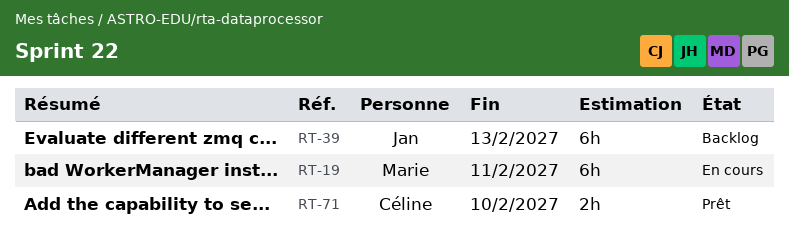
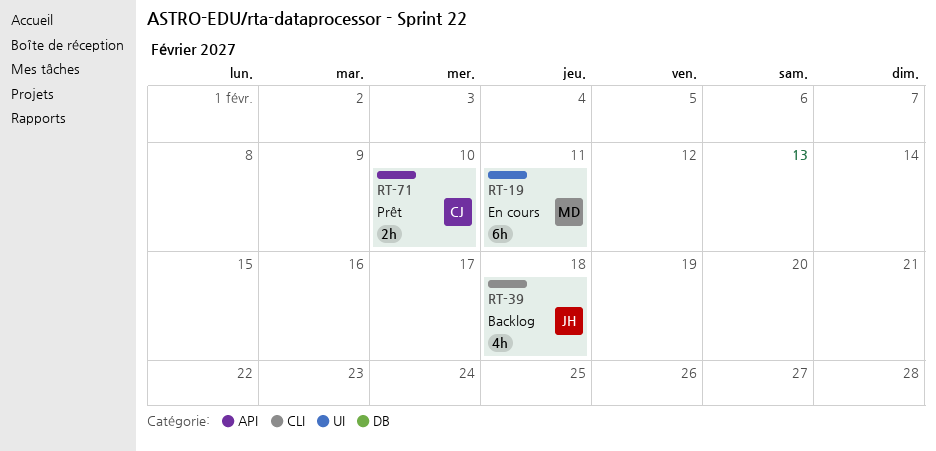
RT-39, estimate: 6h -> 4h
RT-39, due: Feb 13 -> Feb 18

